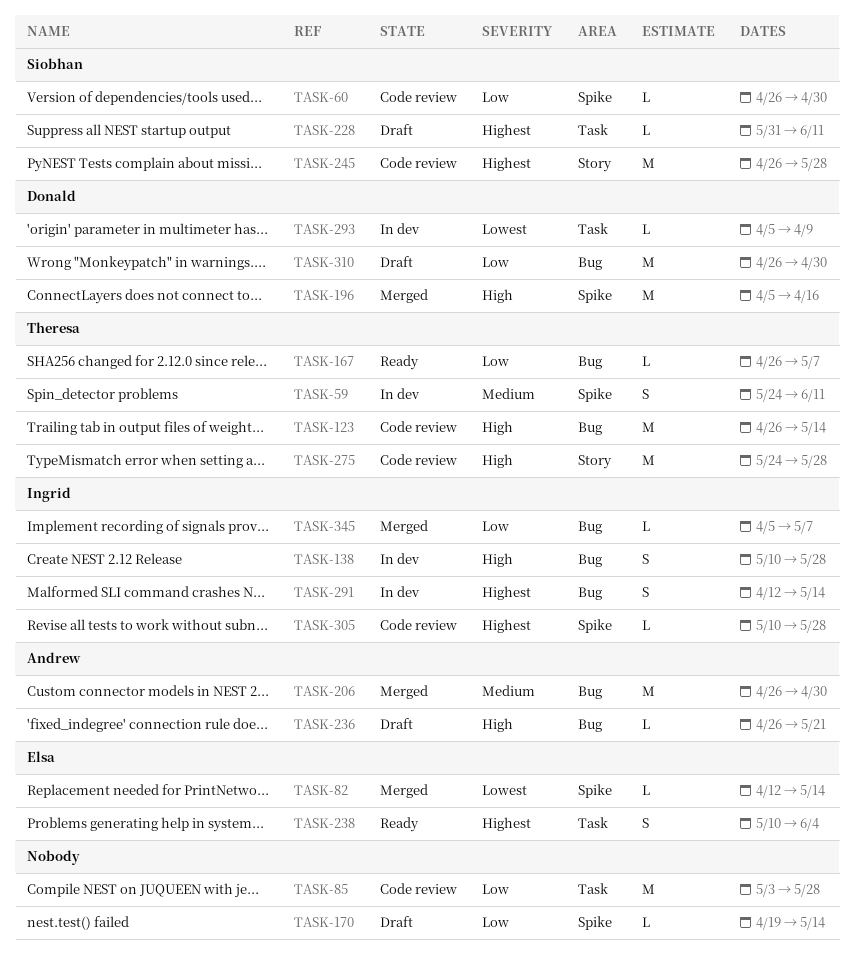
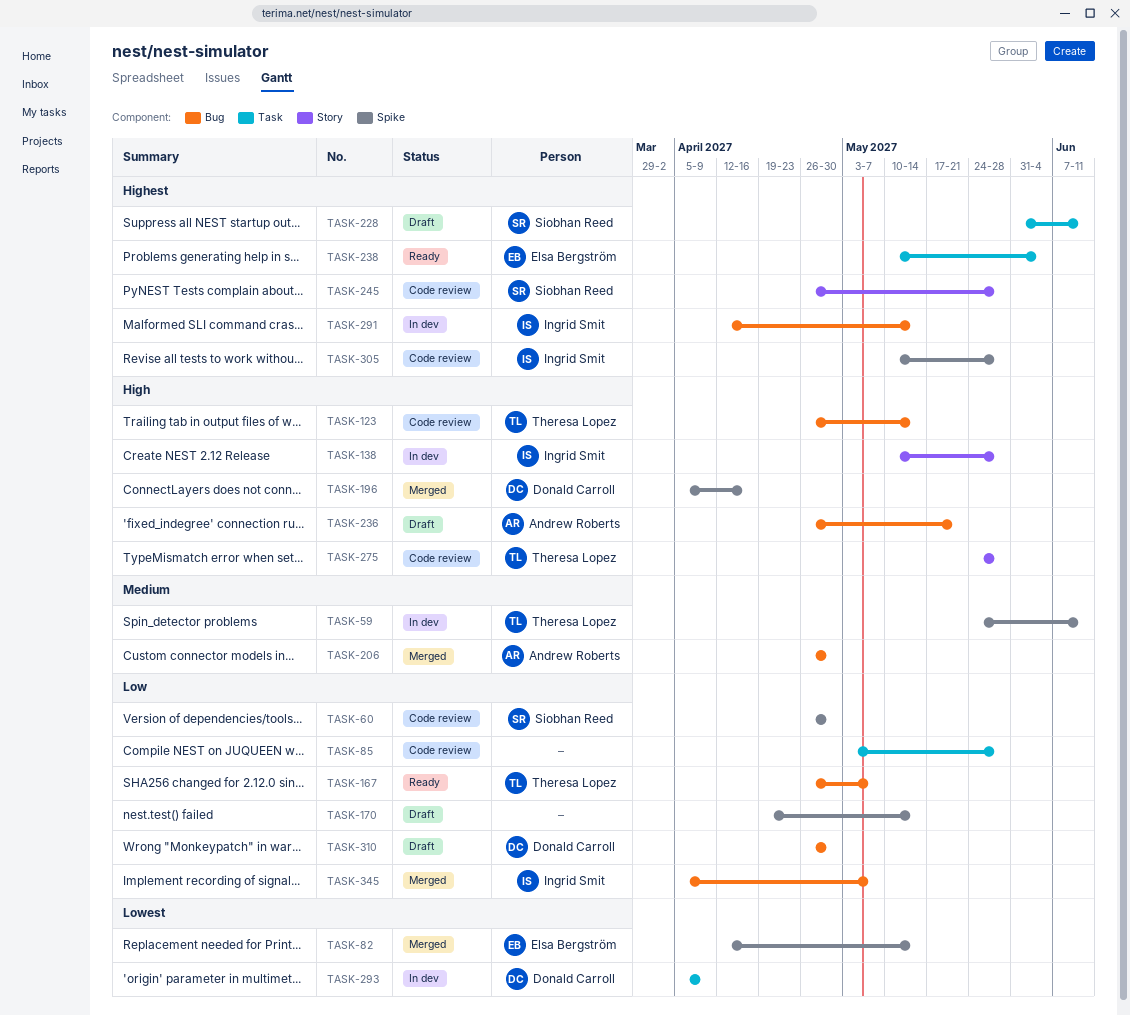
TASK-138, label: Bug -> Story

